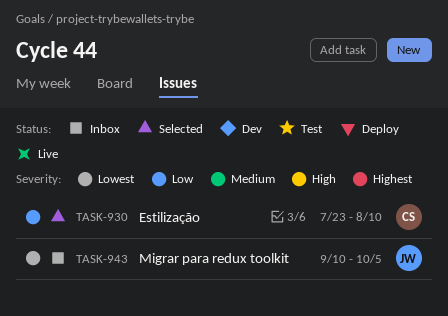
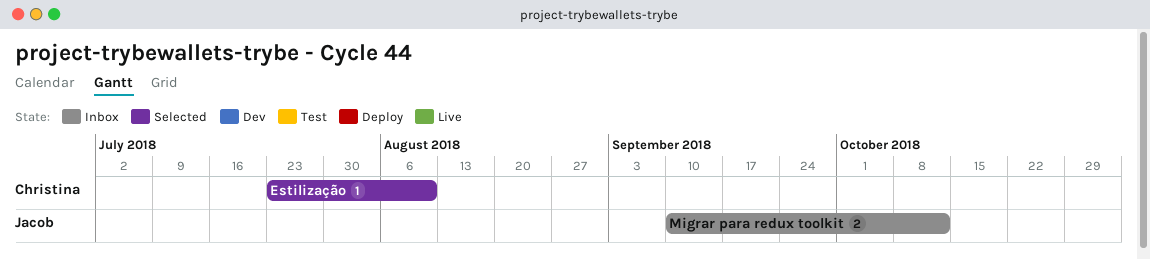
Migrar para redux toolkit, due: Oct 5 -> Oct 12

